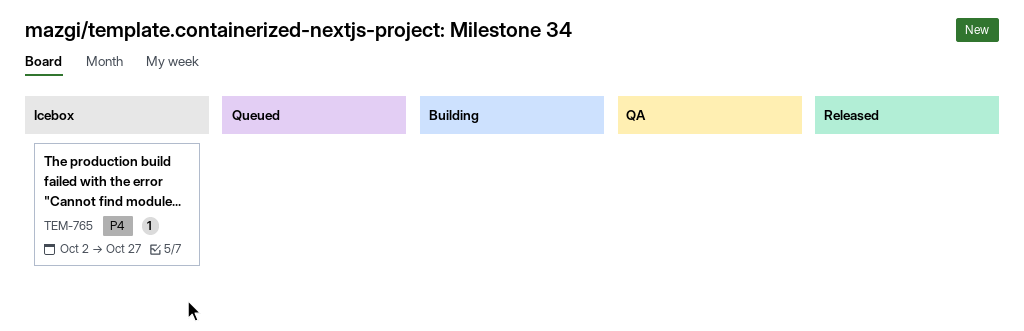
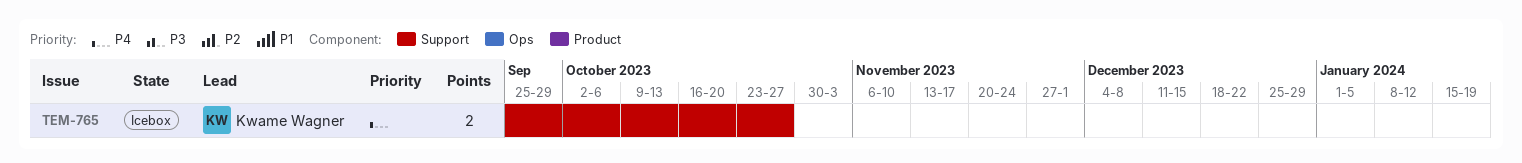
TEM-765, estimate: 1 -> 2
TEM-765, start: Oct 2 -> Sep 25

